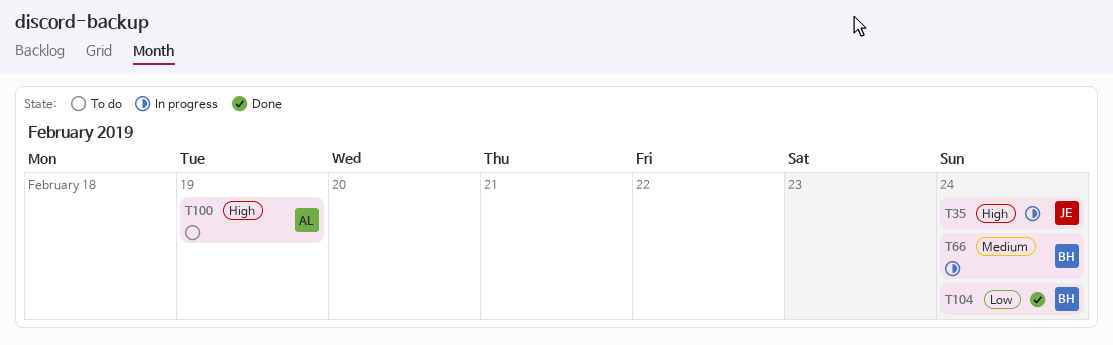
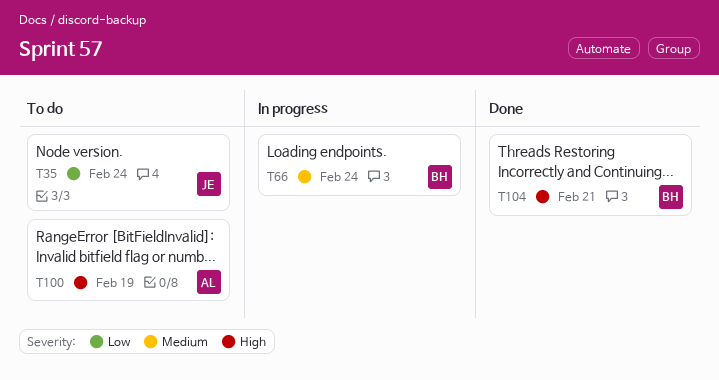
T35, status: In progress -> To do
T35, priority: High -> Low
T104, priority: Low -> High
T104, due: Feb 24 -> Feb 21

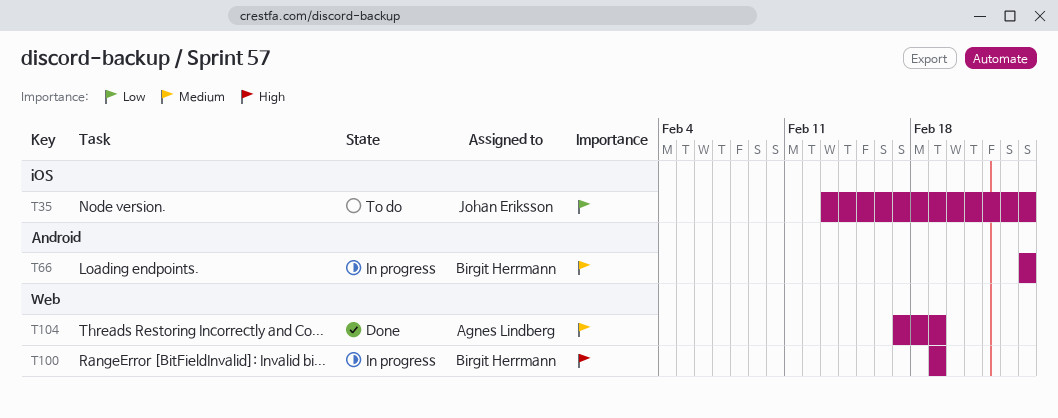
T100, status: To do -> In progress
T100, owner: Agnes Lindberg -> Birgit Herrmann
T104, owner: Birgit Herrmann -> Agnes Lindberg
T104, priority: High -> Medium
T104, due: Feb 21 -> Feb 19

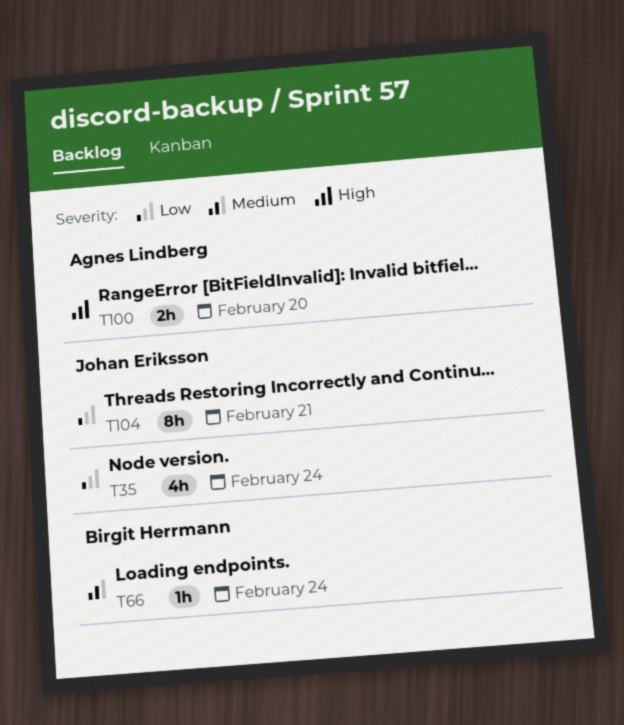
T100, owner: Birgit Herrmann -> Agnes Lindberg
T100, due: Feb 19 -> Feb 20
T104, owner: Agnes Lindberg -> Johan Eriksson
T104, priority: Medium -> Low
T104, due: Feb 19 -> Feb 21

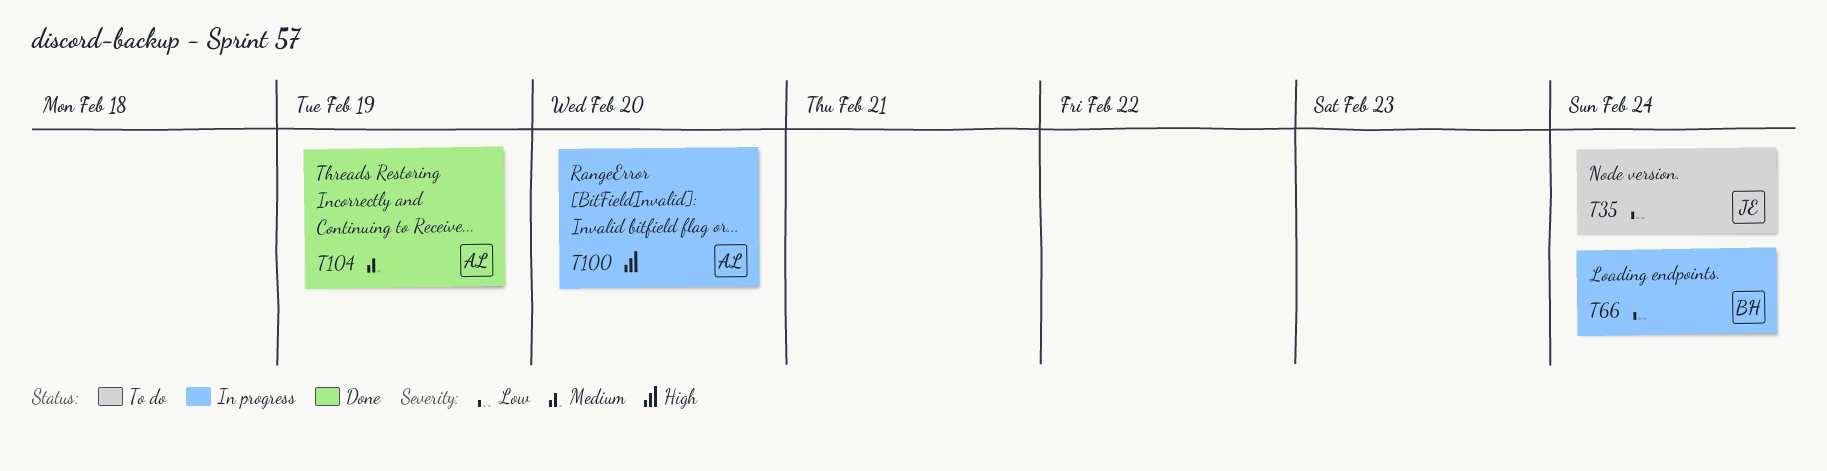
T66, priority: Medium -> Low
T104, owner: Johan Eriksson -> Agnes Lindberg
T104, priority: Low -> Medium
T104, due: Feb 21 -> Feb 19

